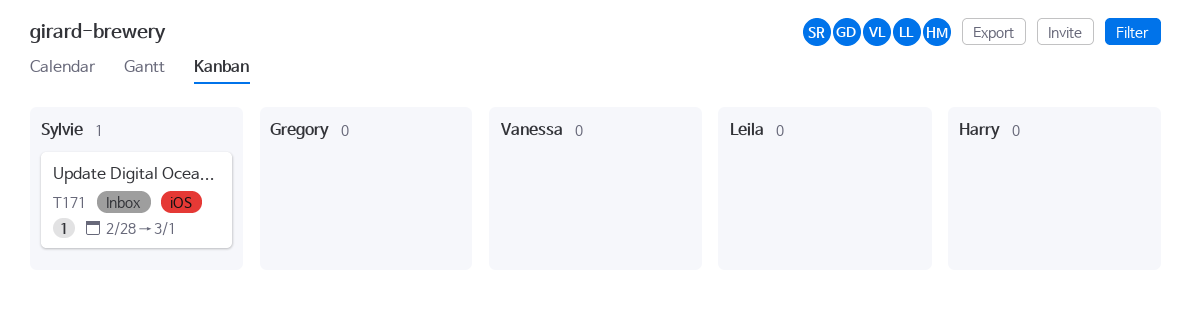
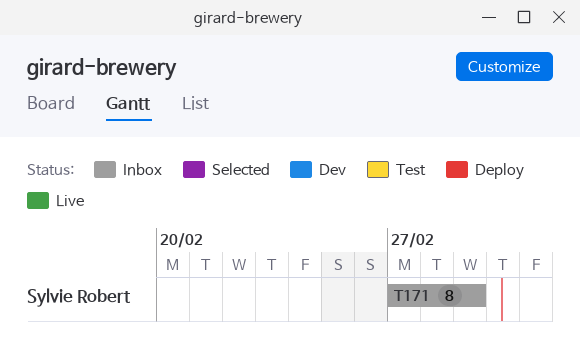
T171, estimate: 1 -> 8
T171, start: Feb 28 -> Feb 27

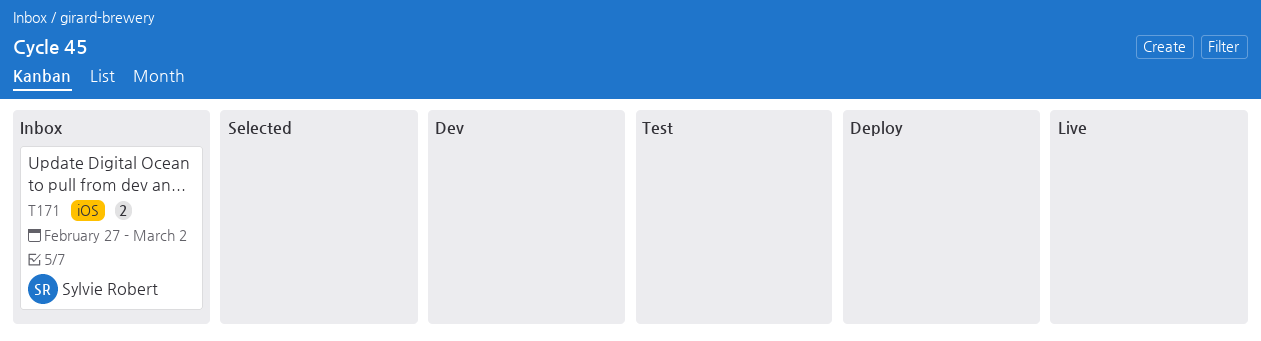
T171, estimate: 8 -> 2
T171, due: Mar 1 -> Mar 2

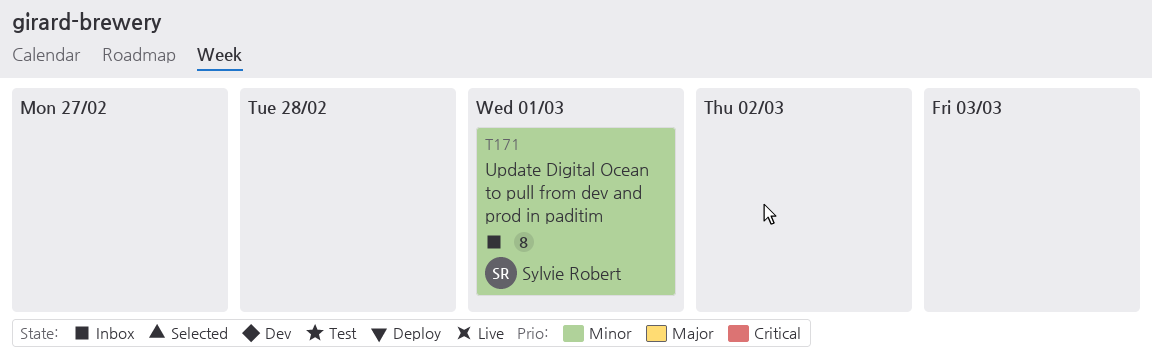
T171, estimate: 2 -> 8
T171, due: Mar 2 -> Mar 1

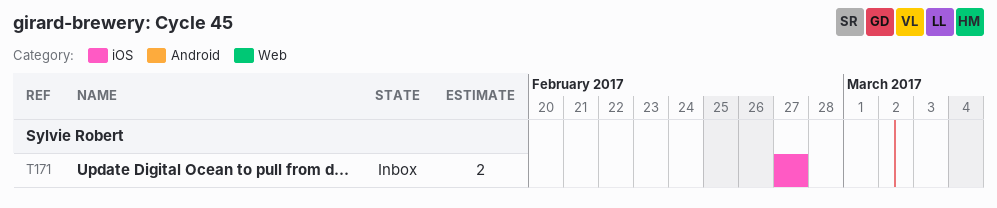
T171, estimate: 8 -> 2
T171, due: Mar 1 -> Feb 27

